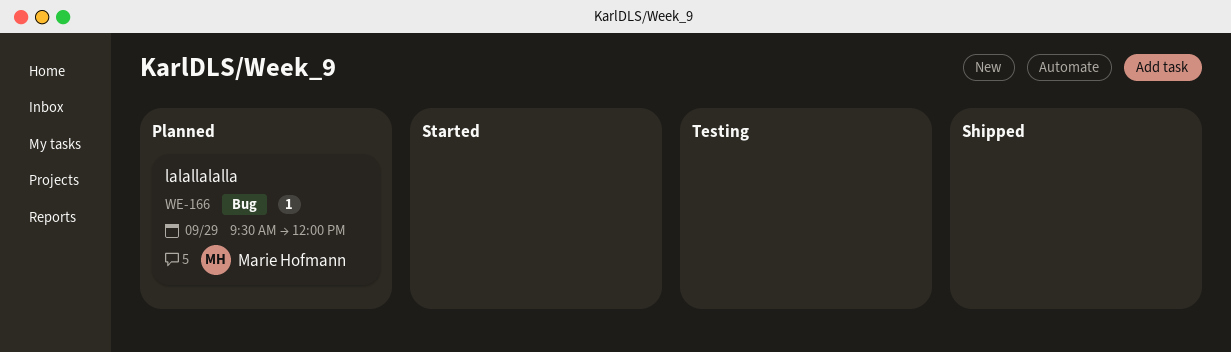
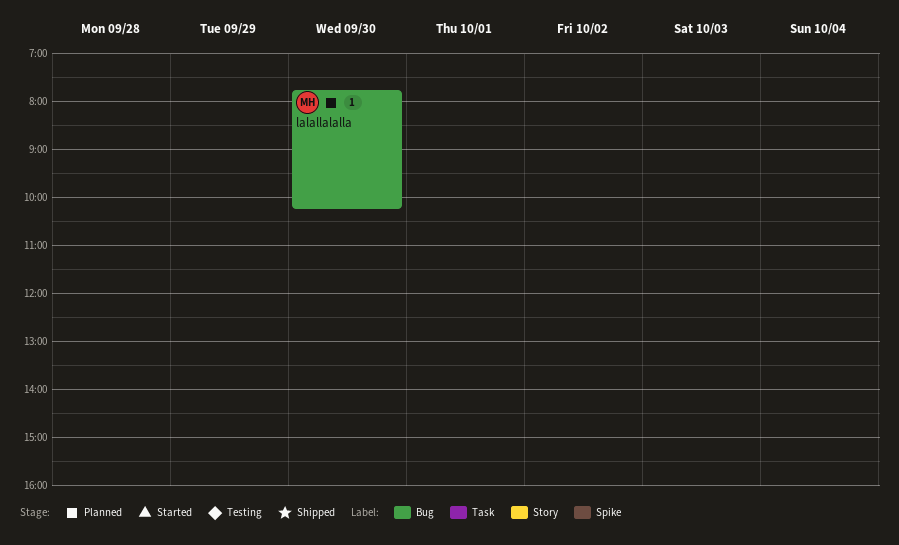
lalallalalla, day: Sep 29 -> Sep 30
lalallalalla, begins: 09:30 -> 07:45
lalallalalla, ends: 12:00 -> 10:15

